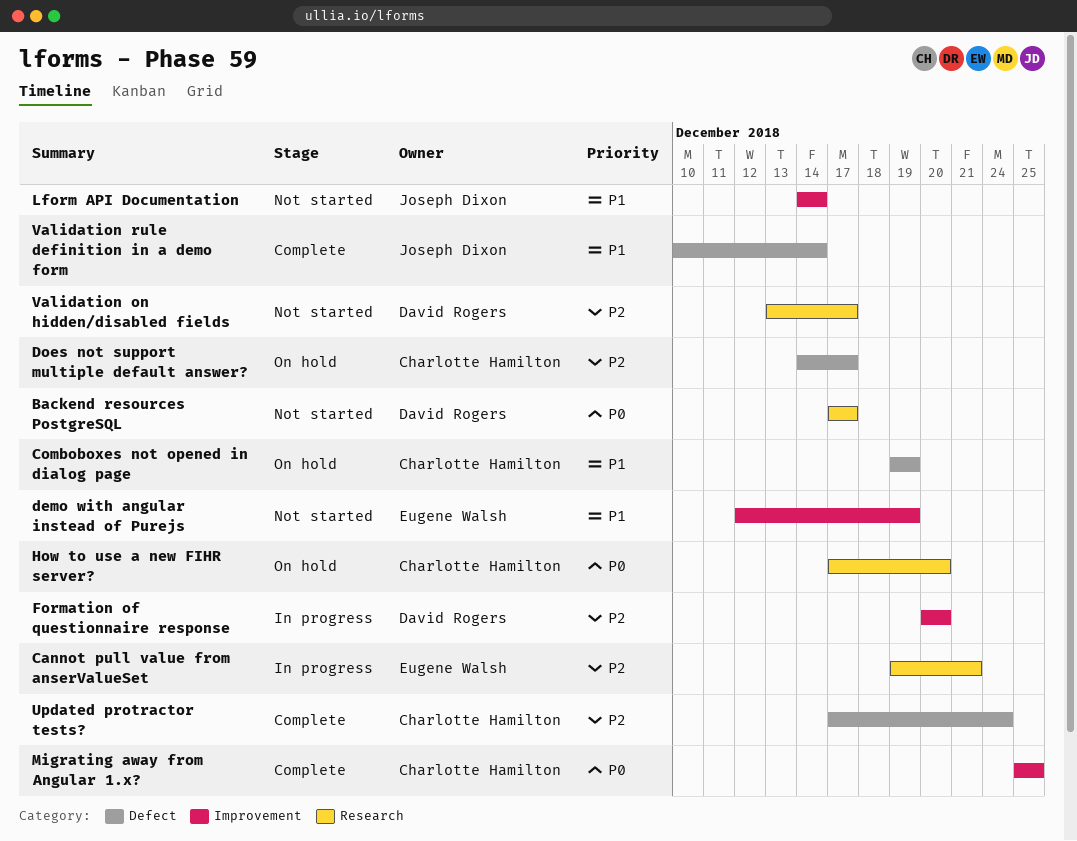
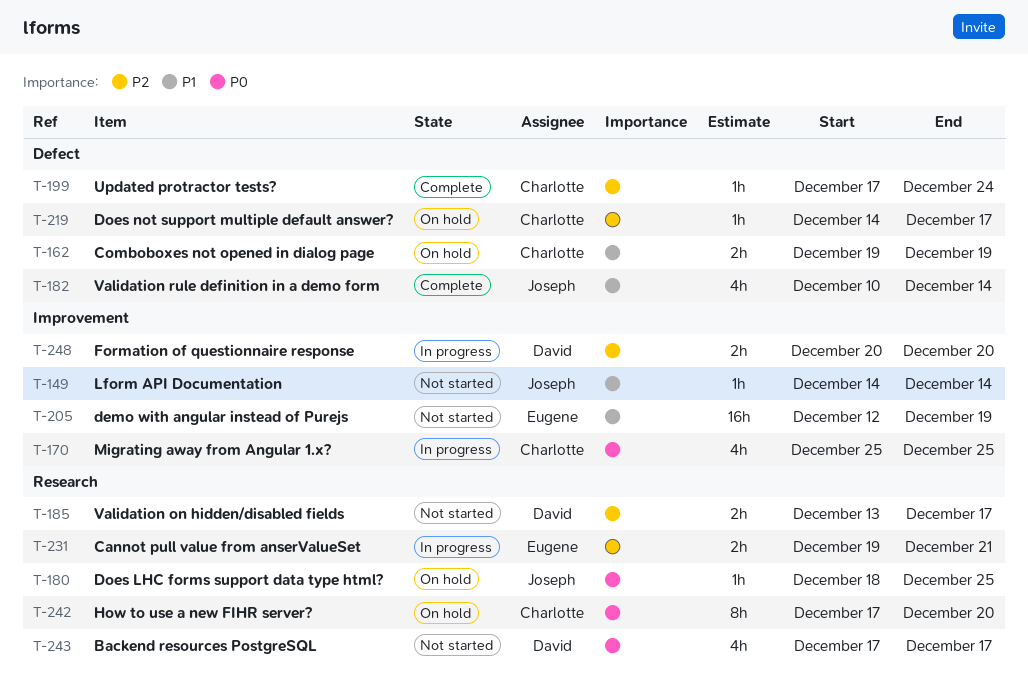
Does LHC forms support data type html?: none -> present
Migrating away from Angular 1.x?, status: Complete -> In progress

